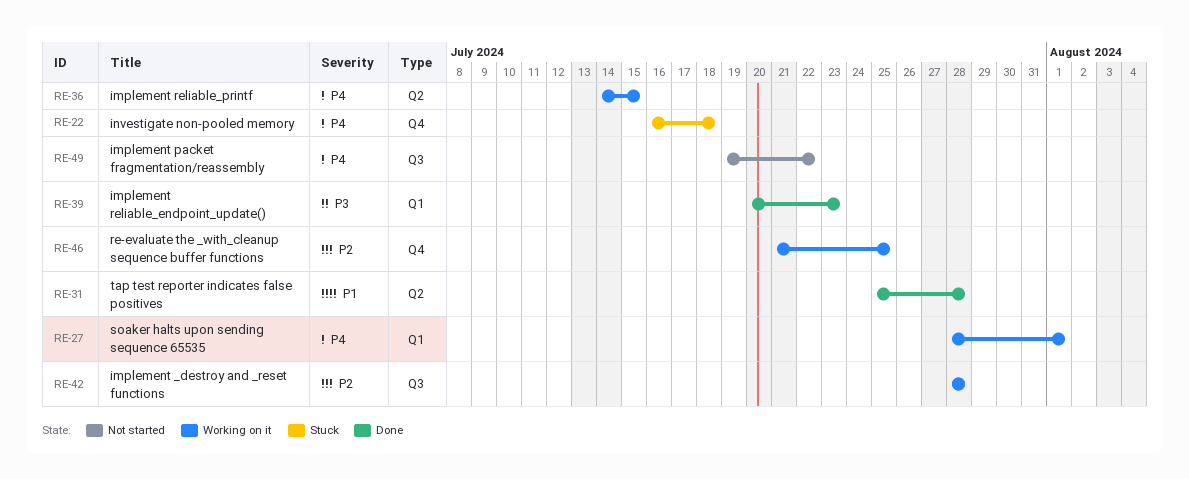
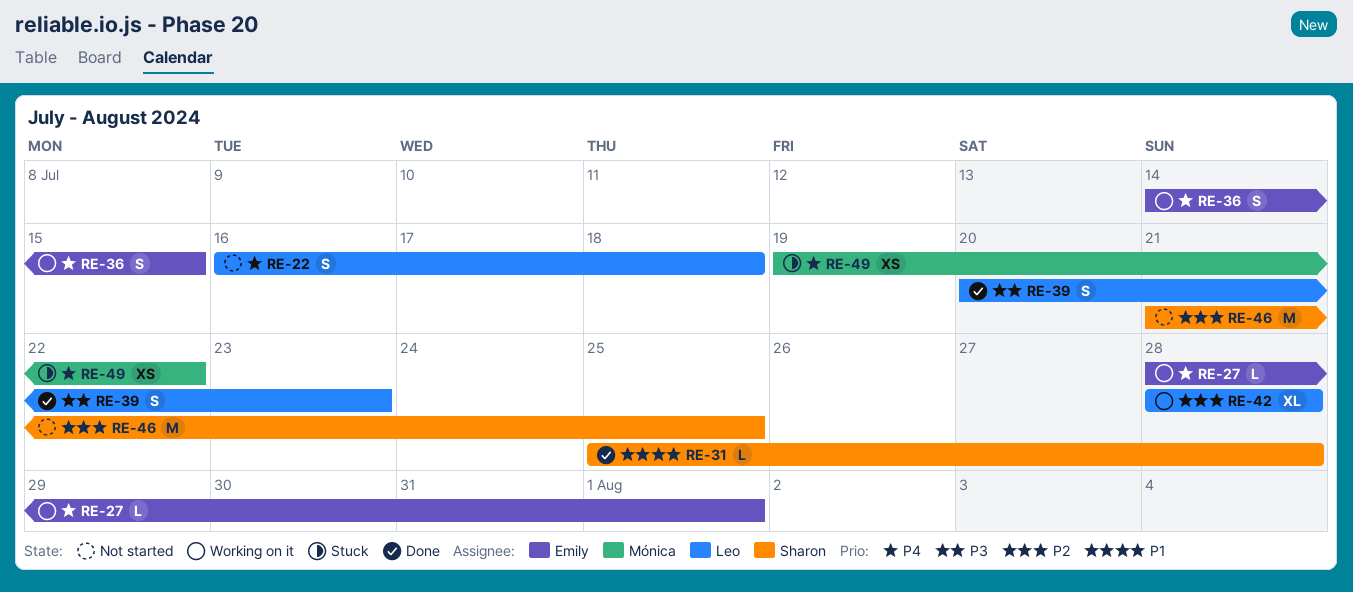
RE-22, status: Stuck -> Not started
RE-46, status: Working on it -> Not started
RE-49, status: Not started -> Stuck

